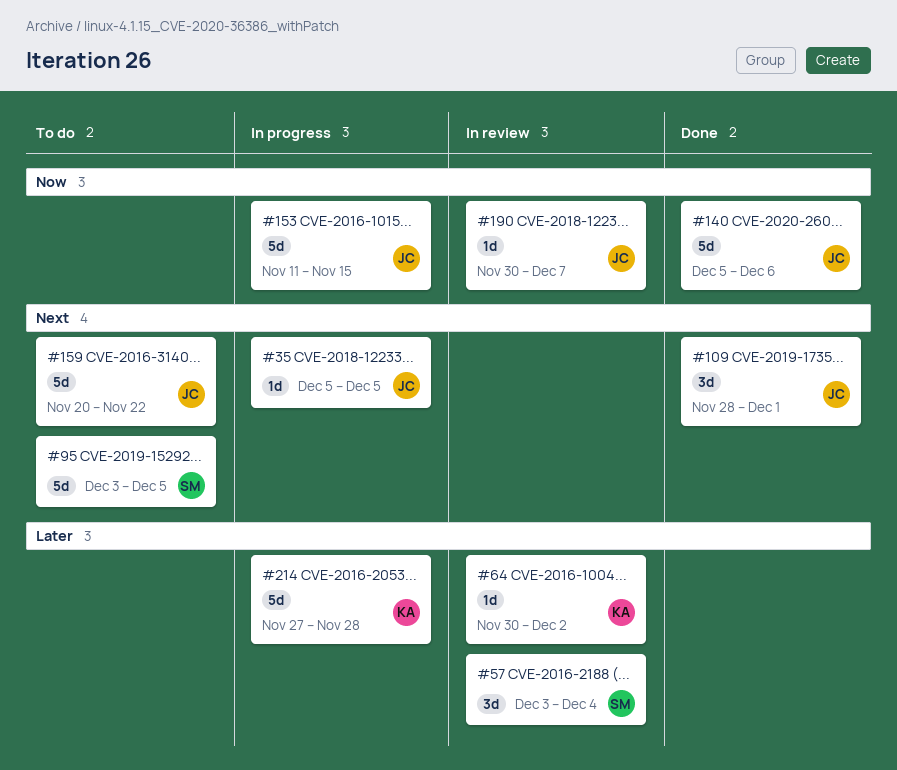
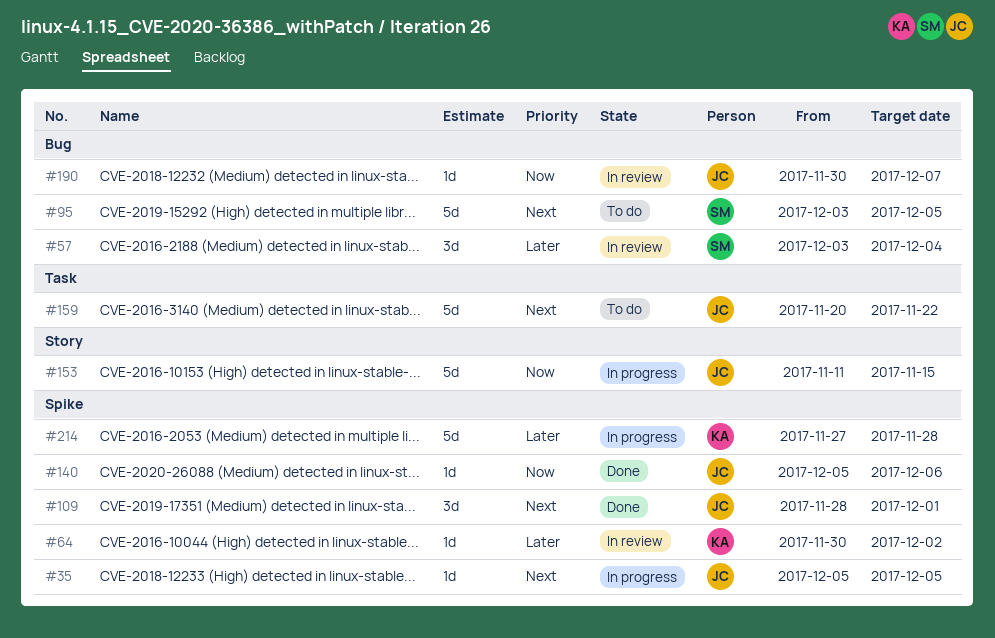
#140, estimate: 5d -> 1d

